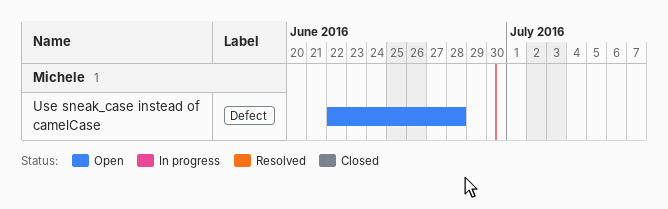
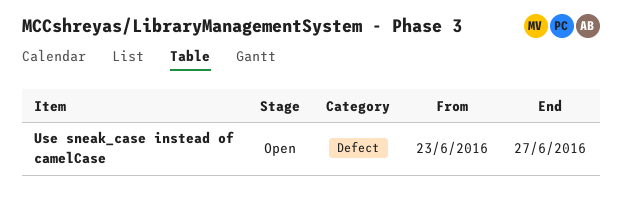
Use sneak_case instead of camelCase, start: Jun 22 -> Jun 23
Use sneak_case instead of camelCase, due: Jun 28 -> Jun 27

